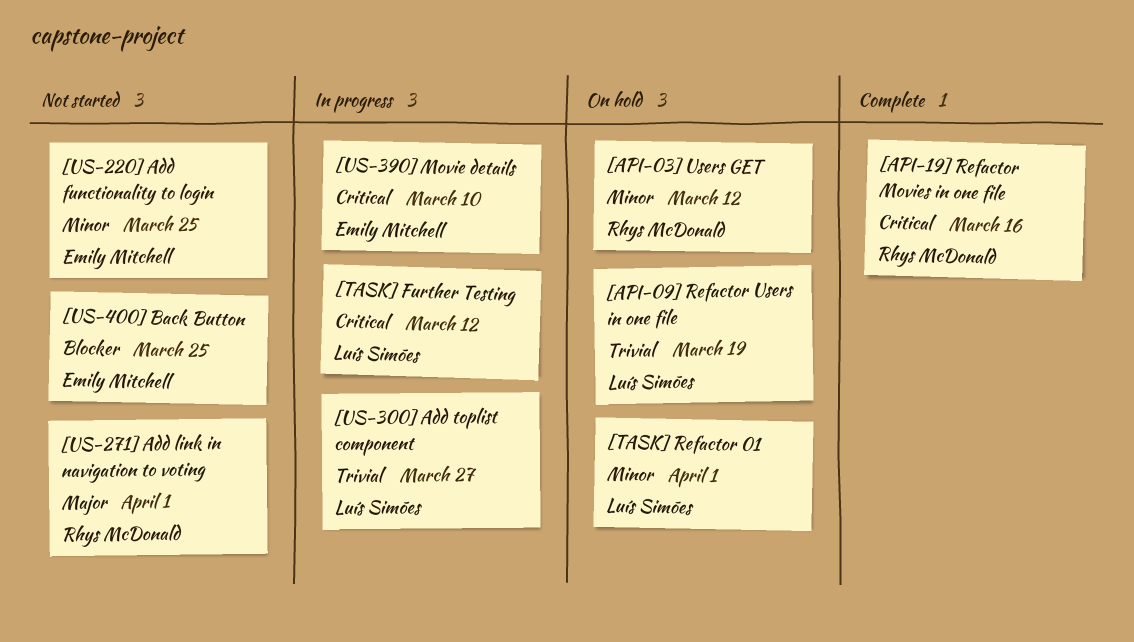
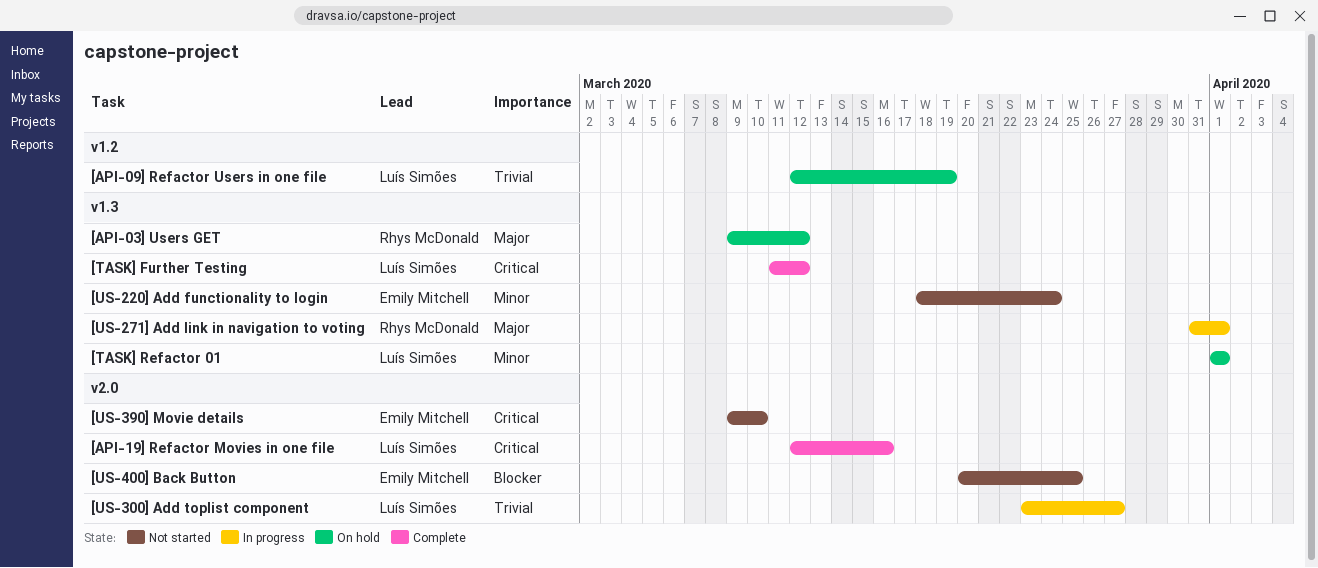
[API-03] Users GET, priority: Minor -> Major
[API-19] Refactor Movies in one file, owner: Rhys McDonald -> Luís Simões
[TASK] Further Testing, status: In progress -> Complete
[US-220] Add functionality to login, due: Mar 25 -> Mar 24
[US-271] Add link in navigation to voting, status: Not started -> In progress
[US-390] Movie details, status: In progress -> Not started

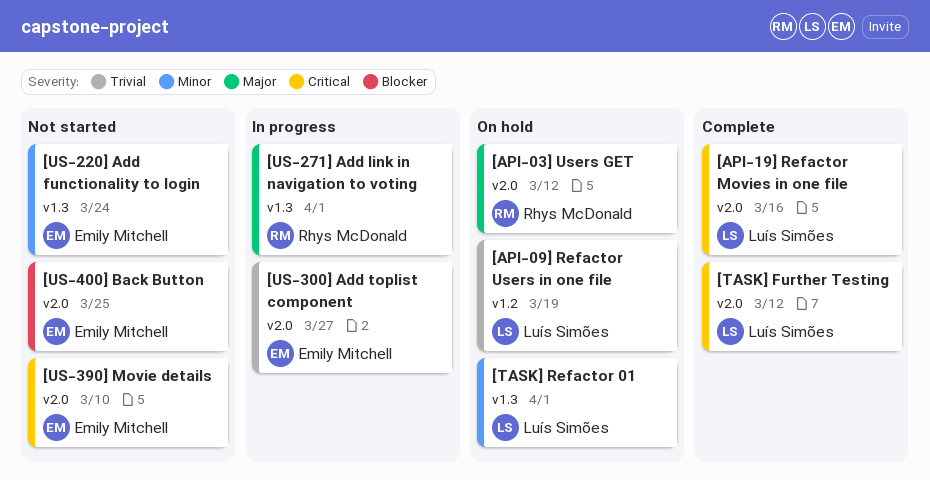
[API-03] Users GET, label: v1.3 -> v2.0
[TASK] Further Testing, label: v1.3 -> v2.0
[US-300] Add toplist component, owner: Luís Simões -> Emily Mitchell

